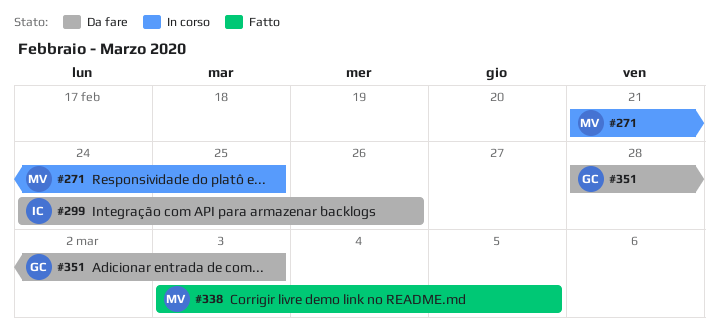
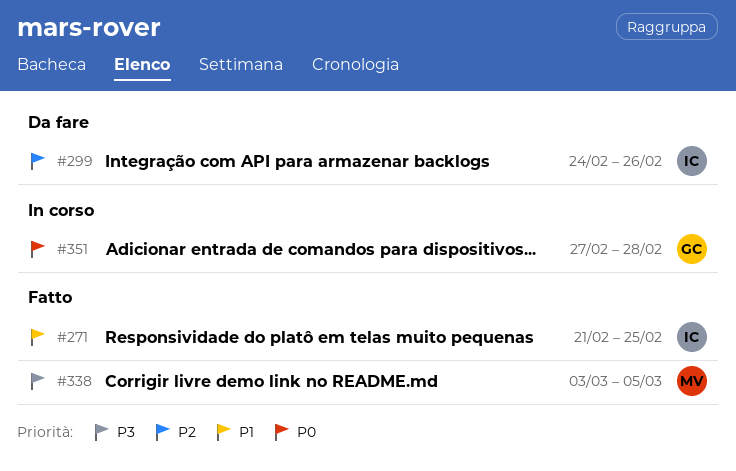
#271, status: In corso -> Fatto
#271, owner: MV -> IC
#351, status: Da fare -> In corso
#351, start: Feb 28 -> Feb 27
#351, due: Mar 3 -> Feb 28

